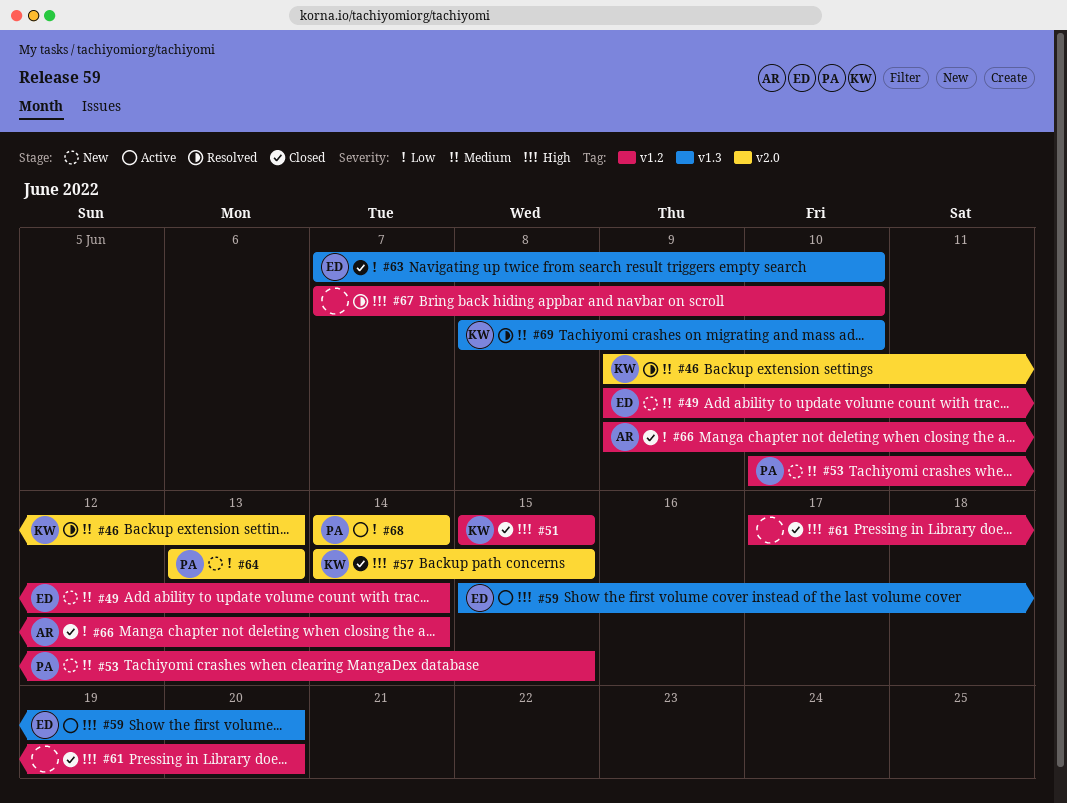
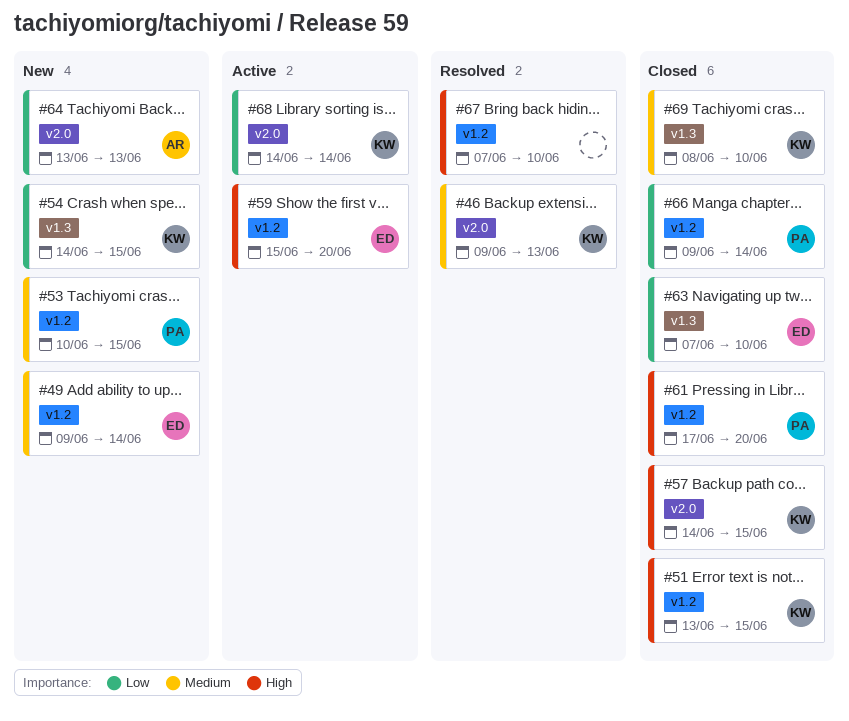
#51, start: Jun 15 -> Jun 13
#54: none -> present
#59, label: v1.3 -> v1.2
#61, owner: none -> PA
#64, owner: PA -> AR
#66, owner: AR -> PA
#68, owner: PA -> KW
#69, status: Resolved -> Closed

